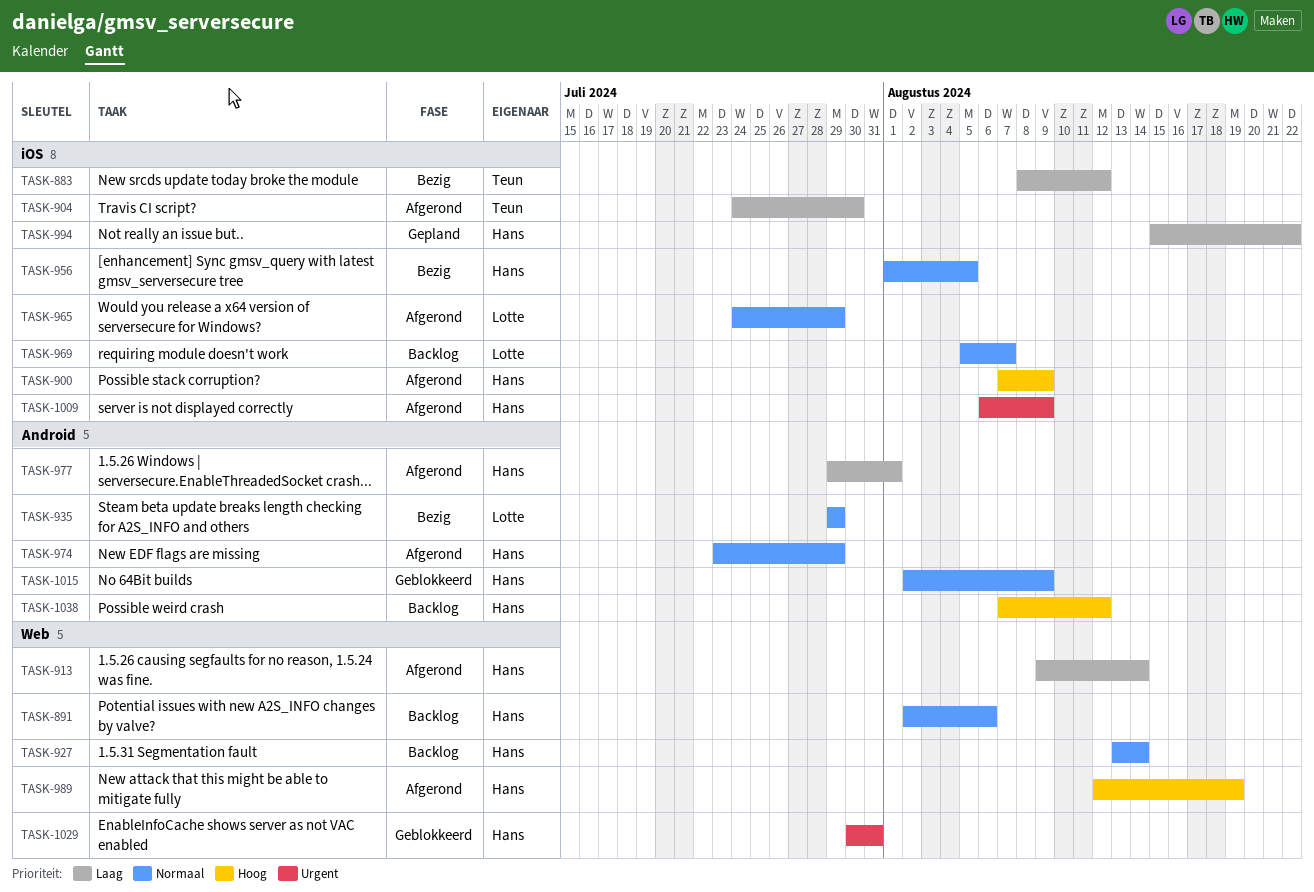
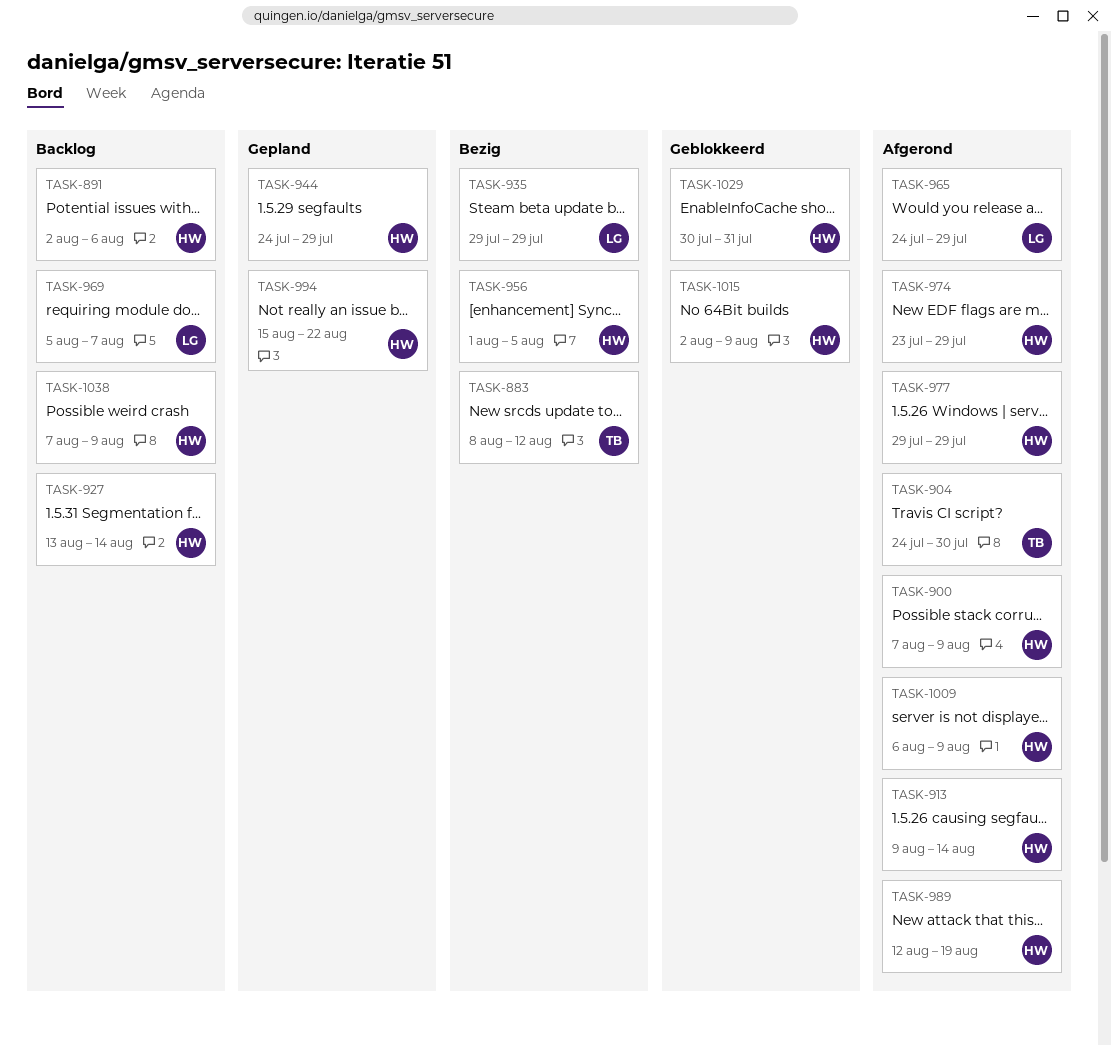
TASK-944: none -> present
TASK-977, due: Aug 1 -> Jul 29
TASK-1038, due: Aug 12 -> Aug 9

